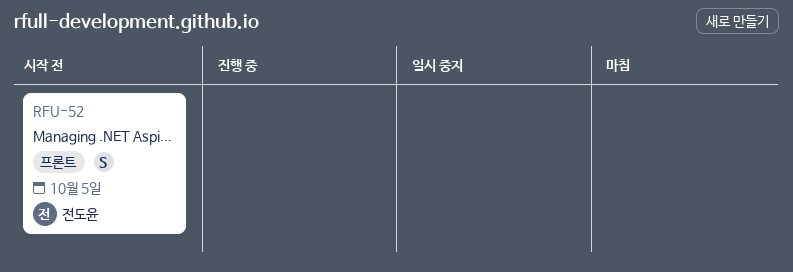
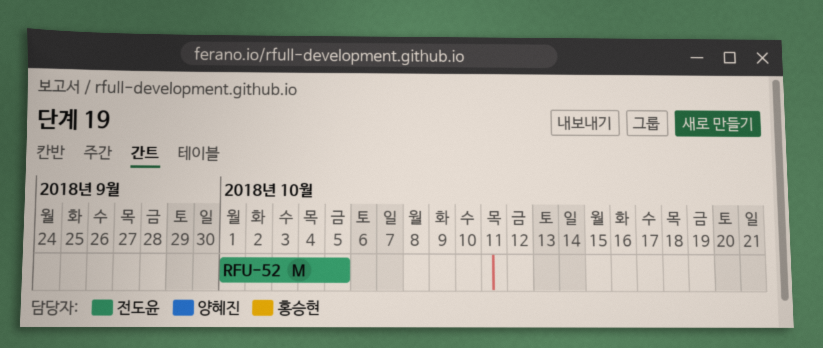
RFU-52, estimate: S -> M

